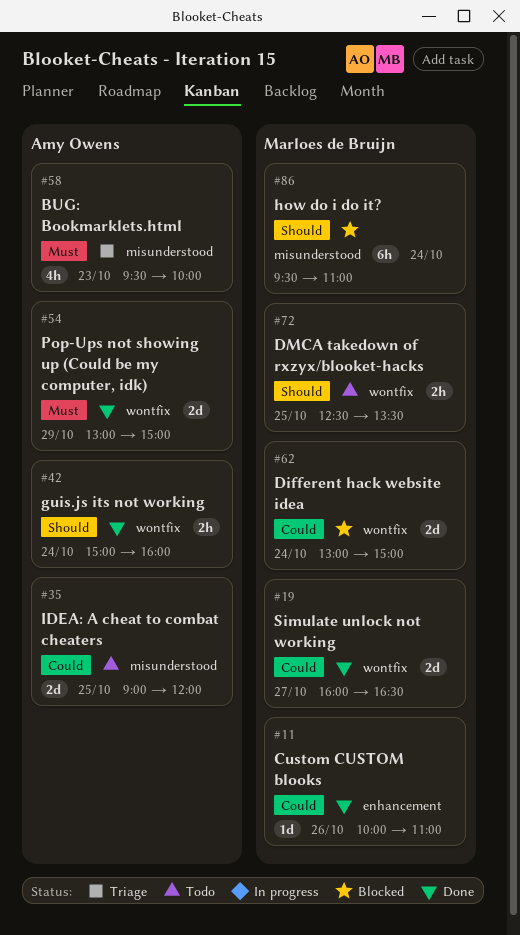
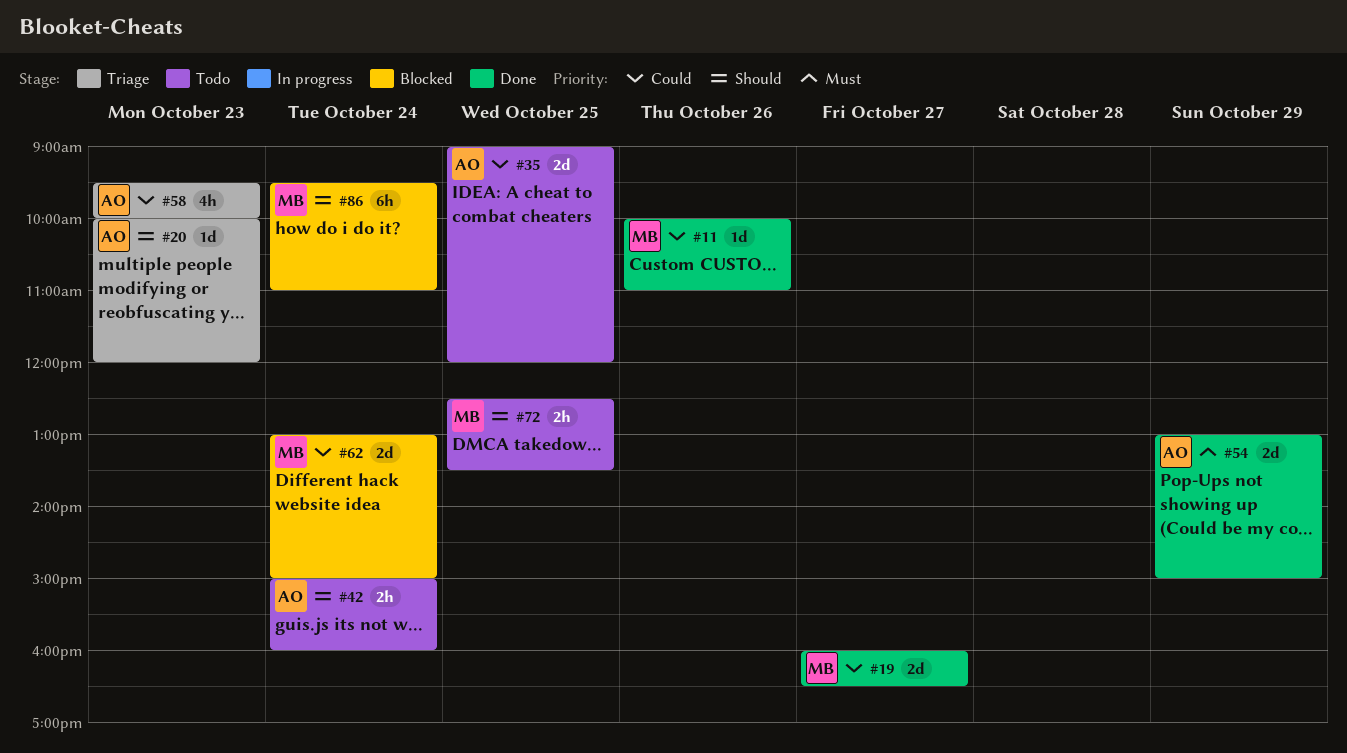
#20: none -> present
#42, status: Done -> Todo
#58, priority: Must -> Could

